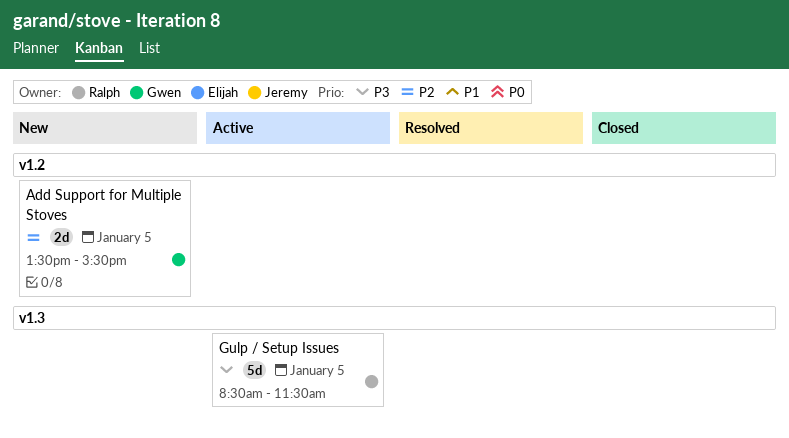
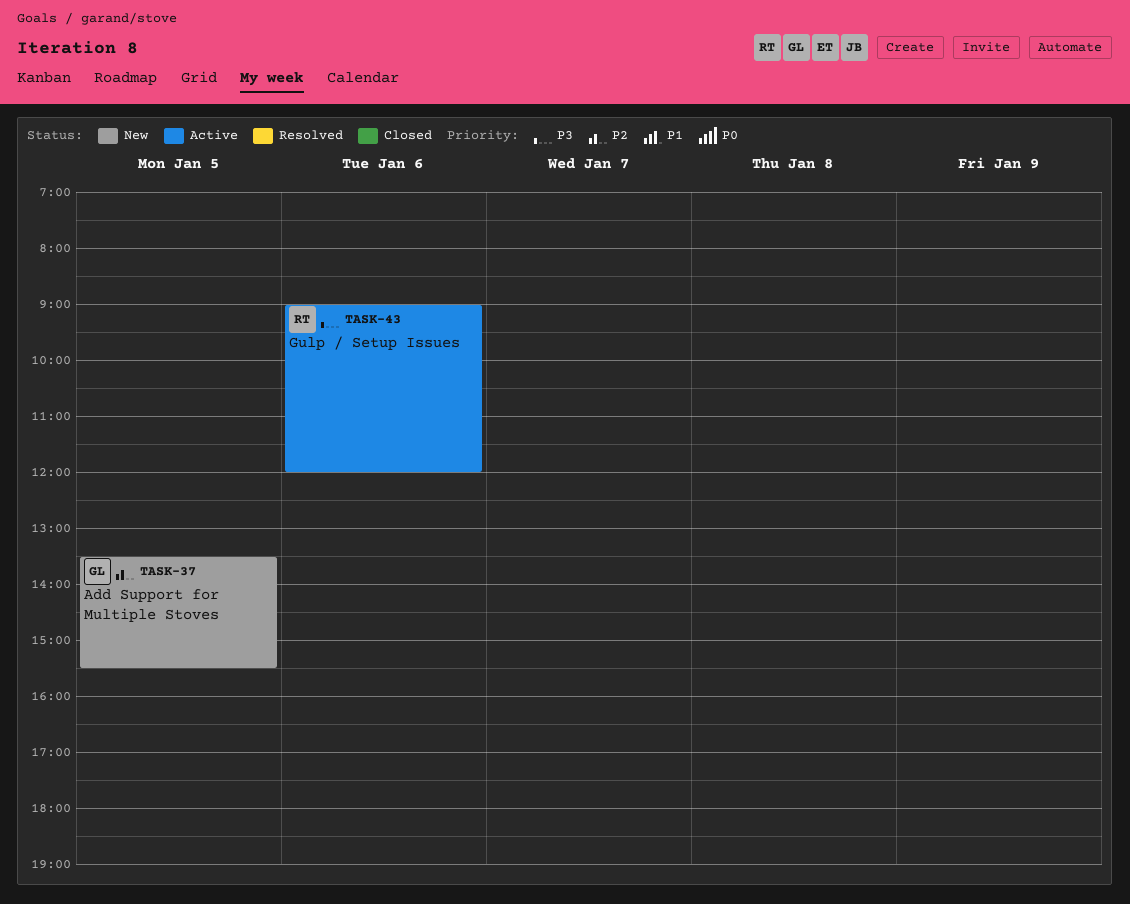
Gulp / Setup Issues, day: Jan 5 -> Jan 6
Gulp / Setup Issues, begins: 08:30 -> 09:00
Gulp / Setup Issues, ends: 11:30 -> 12:00

